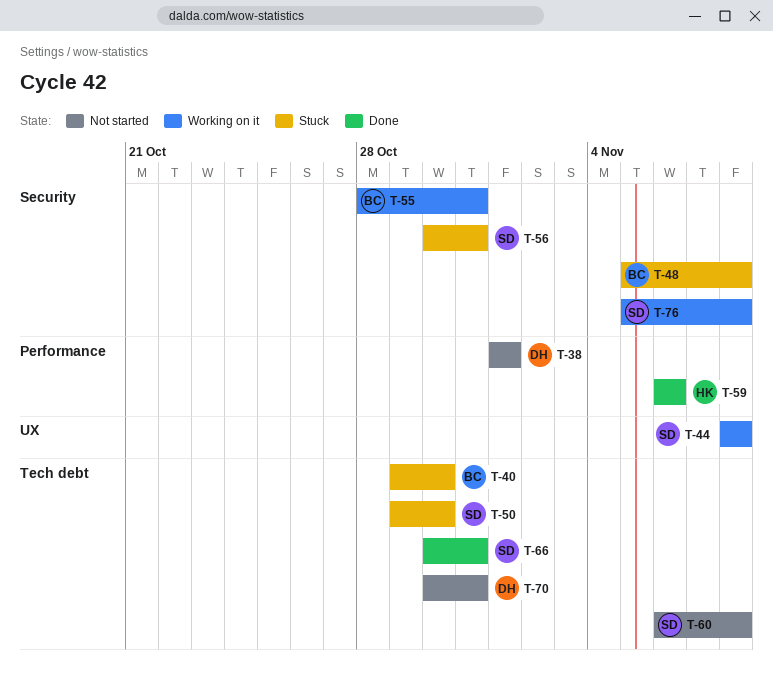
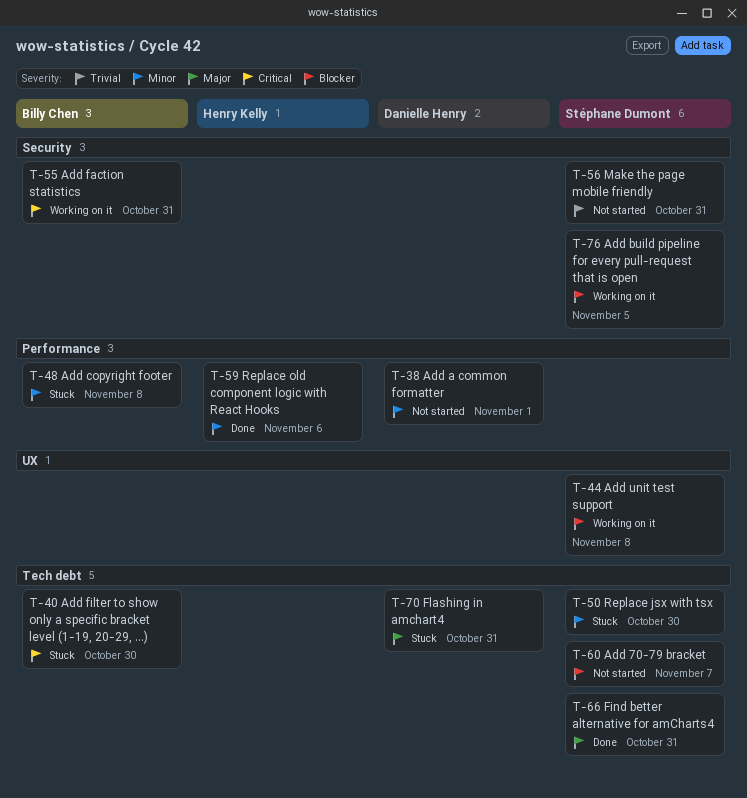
T-48, label: Security -> Performance
T-56, status: Stuck -> Not started
T-60, due: Nov 8 -> Nov 7
T-70, status: Not started -> Stuck
T-76, due: Nov 8 -> Nov 5

